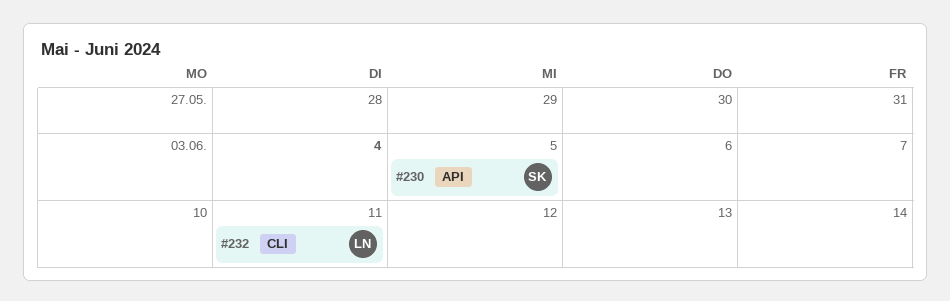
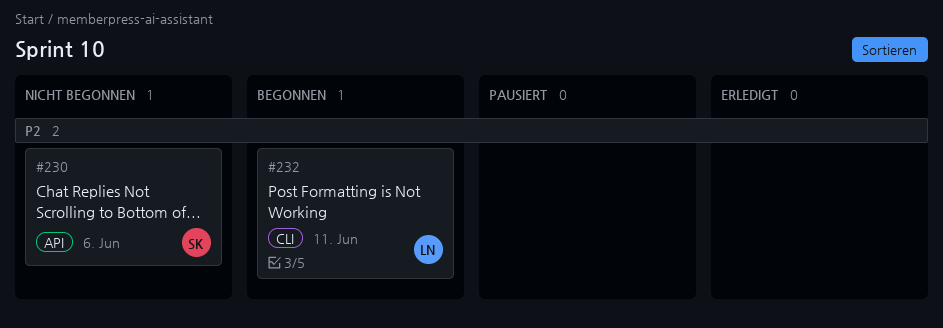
#230, due: Jun 5 -> Jun 6

